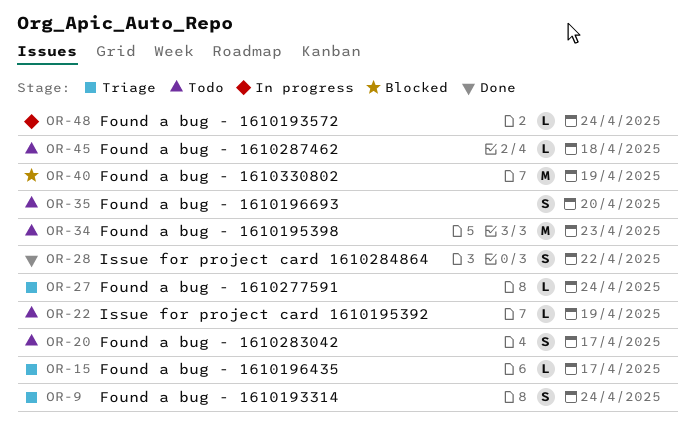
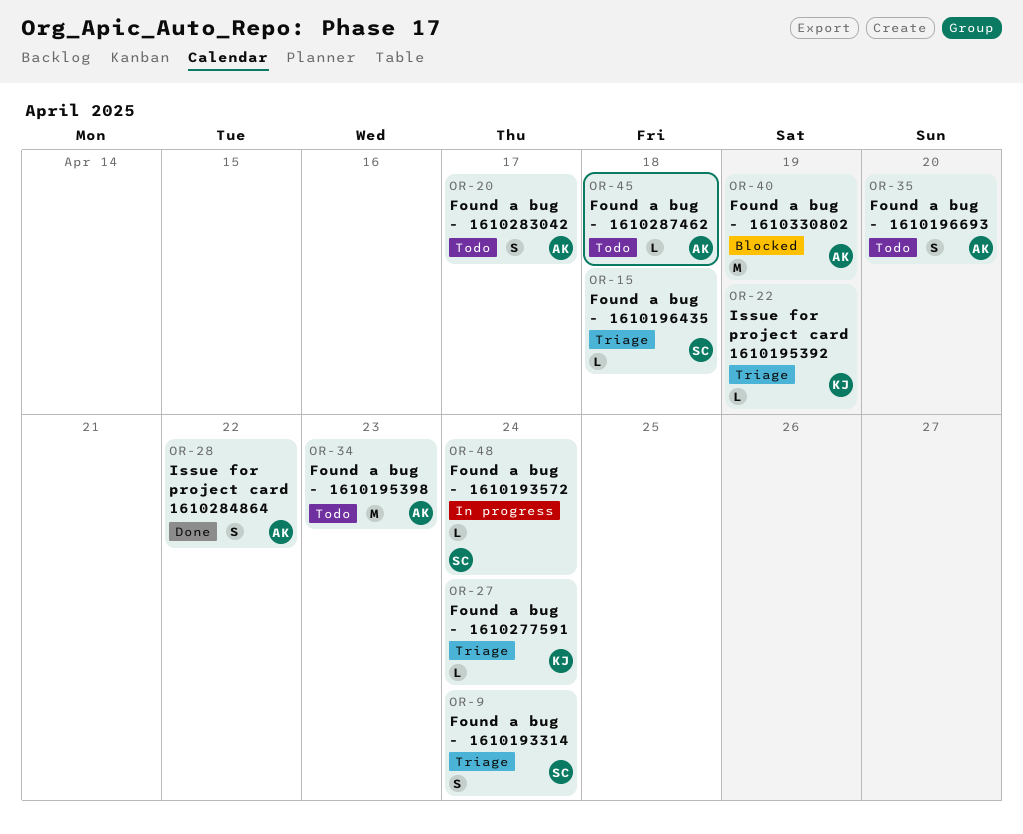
OR-15, due: Apr 17 -> Apr 18
OR-22, status: Todo -> Triage

